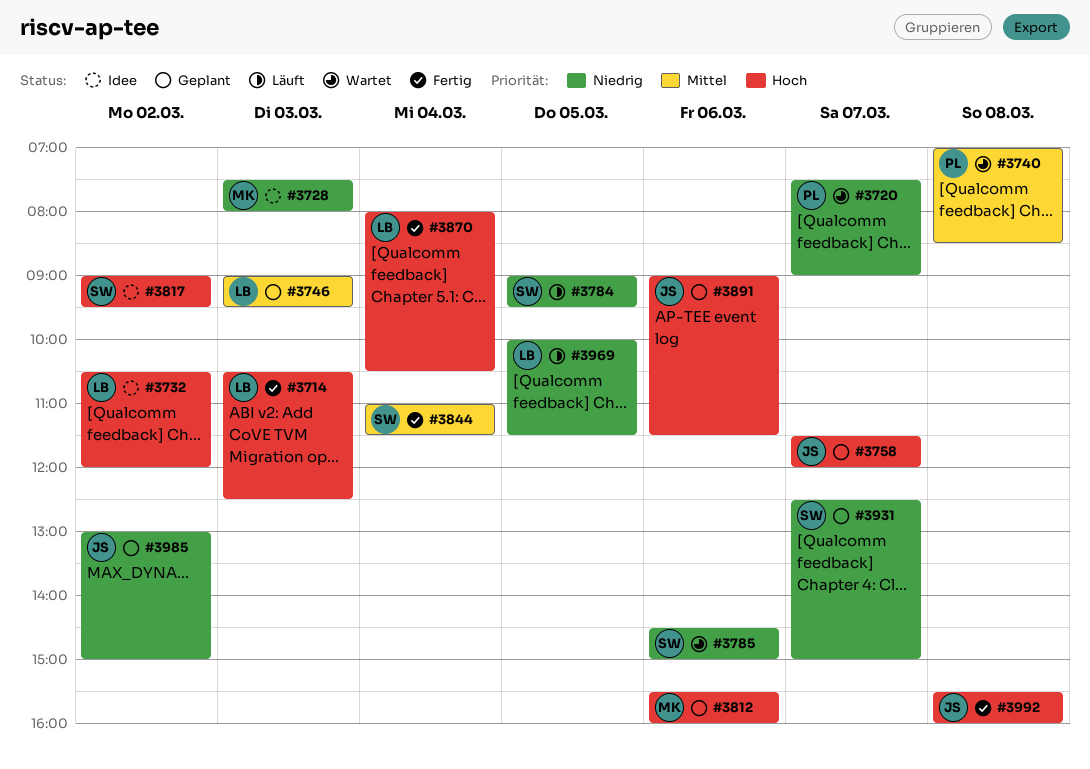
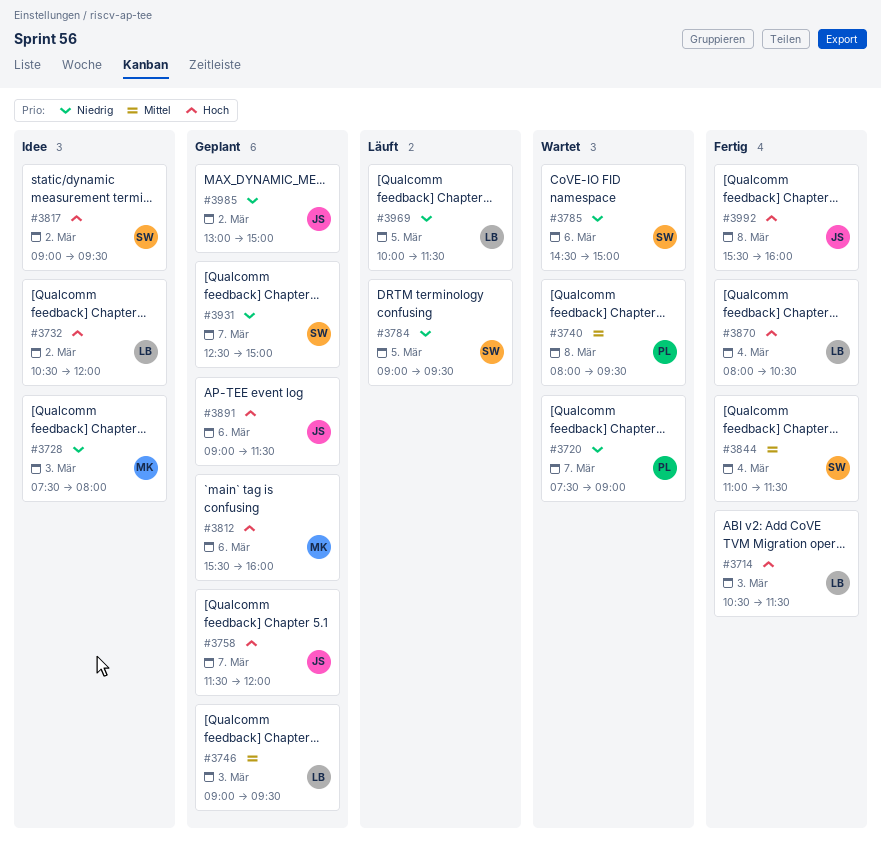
#3714, ends: 12:30 -> 11:30
#3740, begins: 07:00 -> 08:00
#3740, ends: 08:30 -> 09:30

